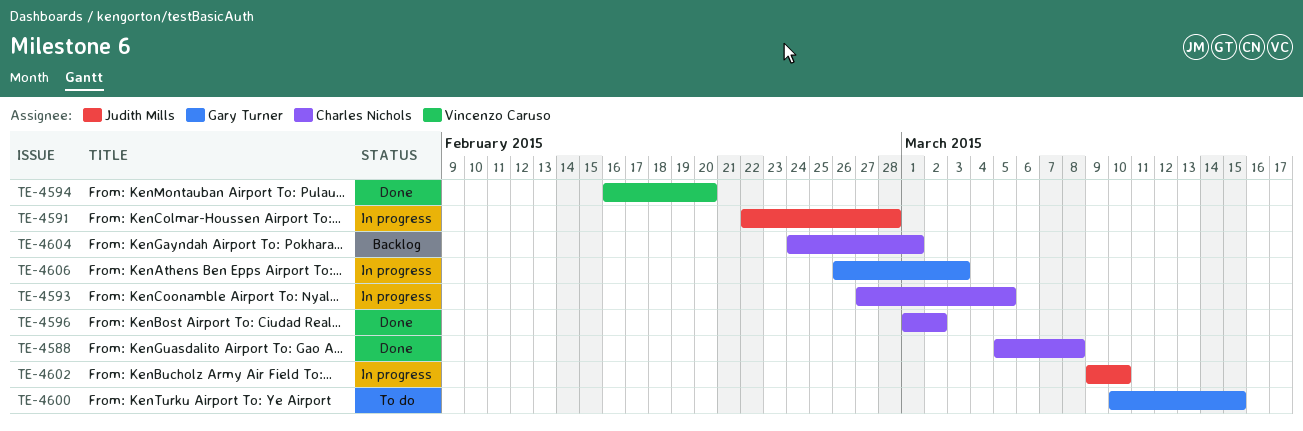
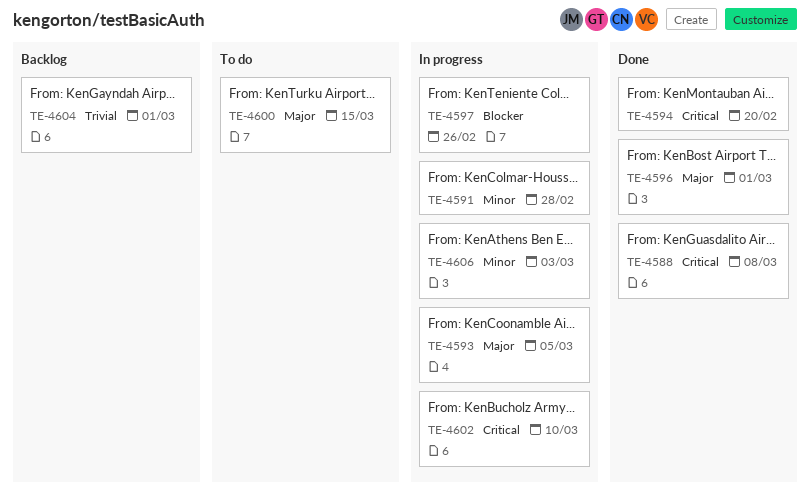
TE-4596, due: Mar 2 -> Mar 1
TE-4597: none -> present

